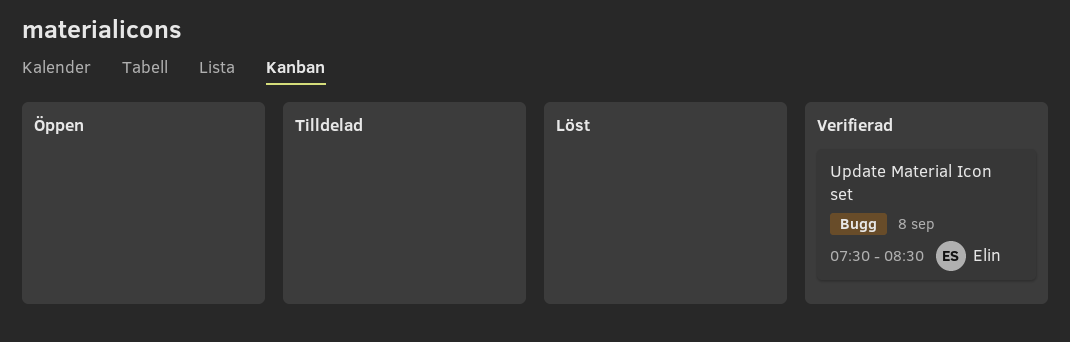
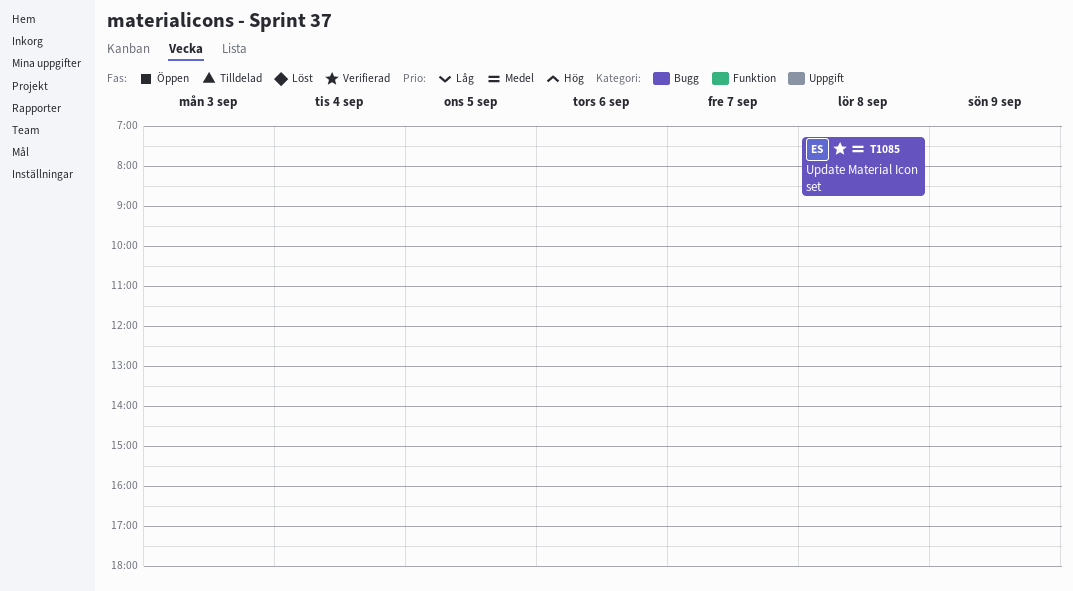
Update Material Icon set, begins: 07:30 -> 07:15
Update Material Icon set, ends: 08:30 -> 08:45

